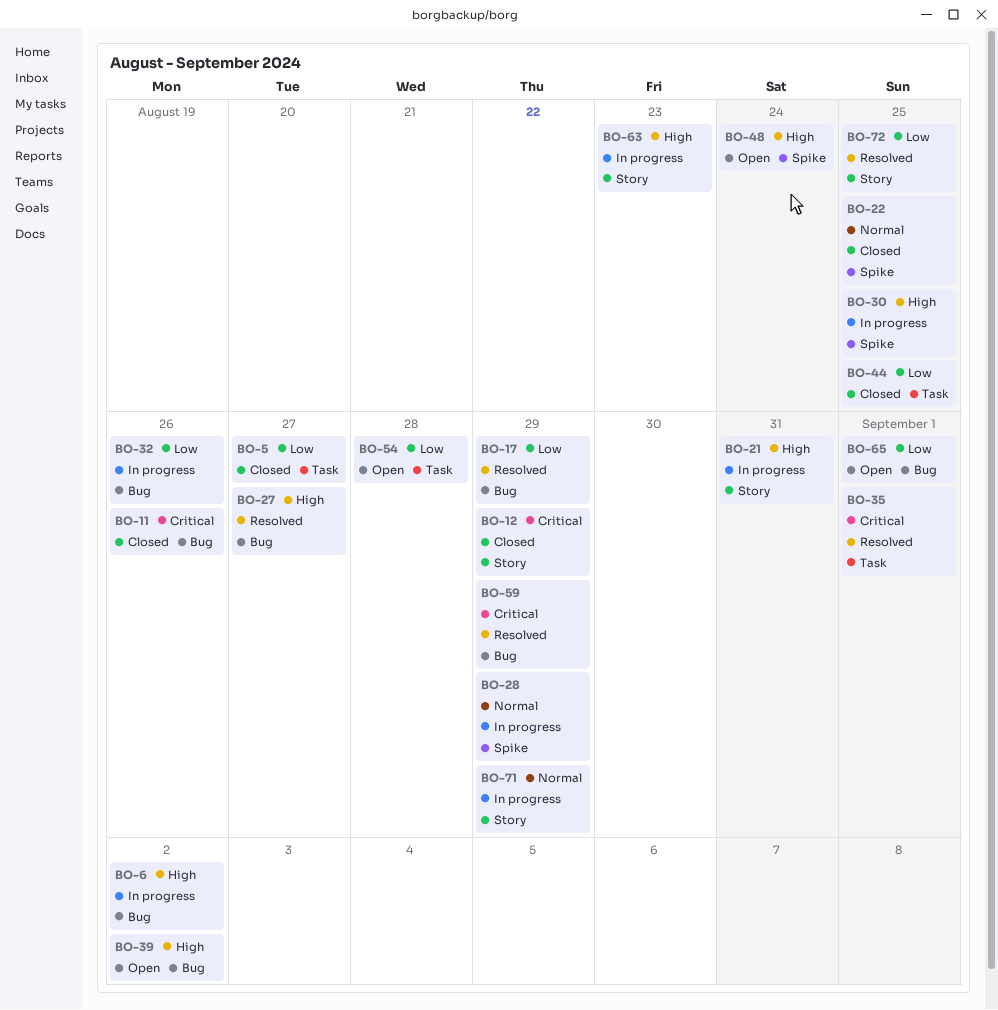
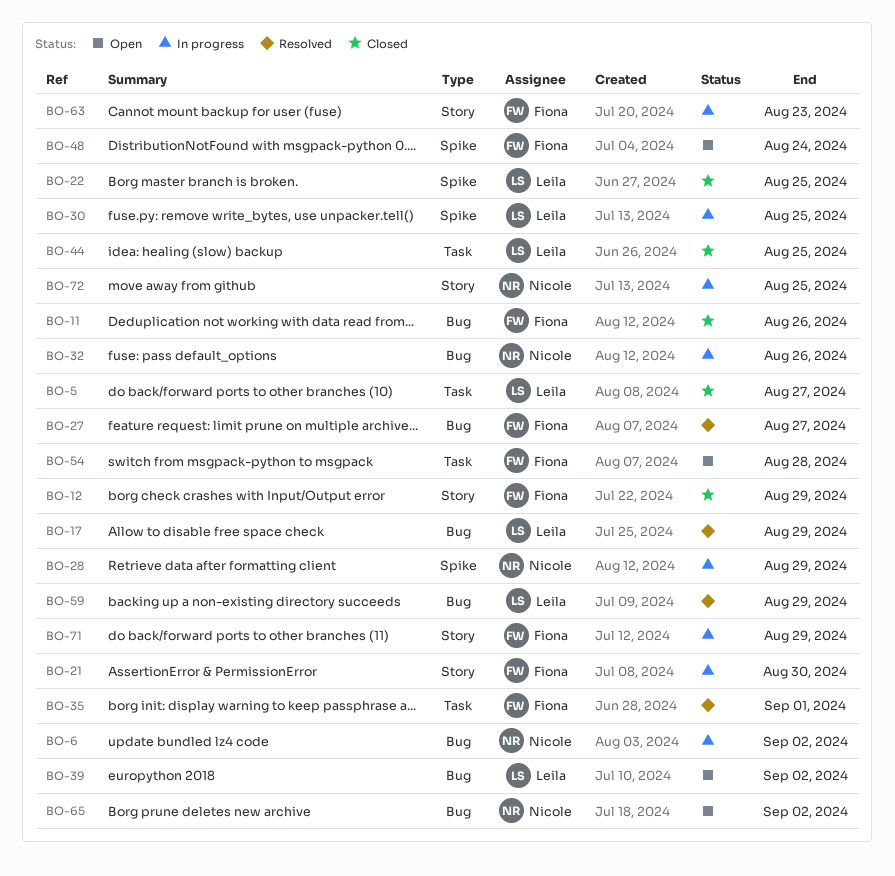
BO-21, due: Aug 31 -> Aug 30
BO-65, due: Sep 1 -> Sep 2
BO-72, status: Resolved -> In progress

